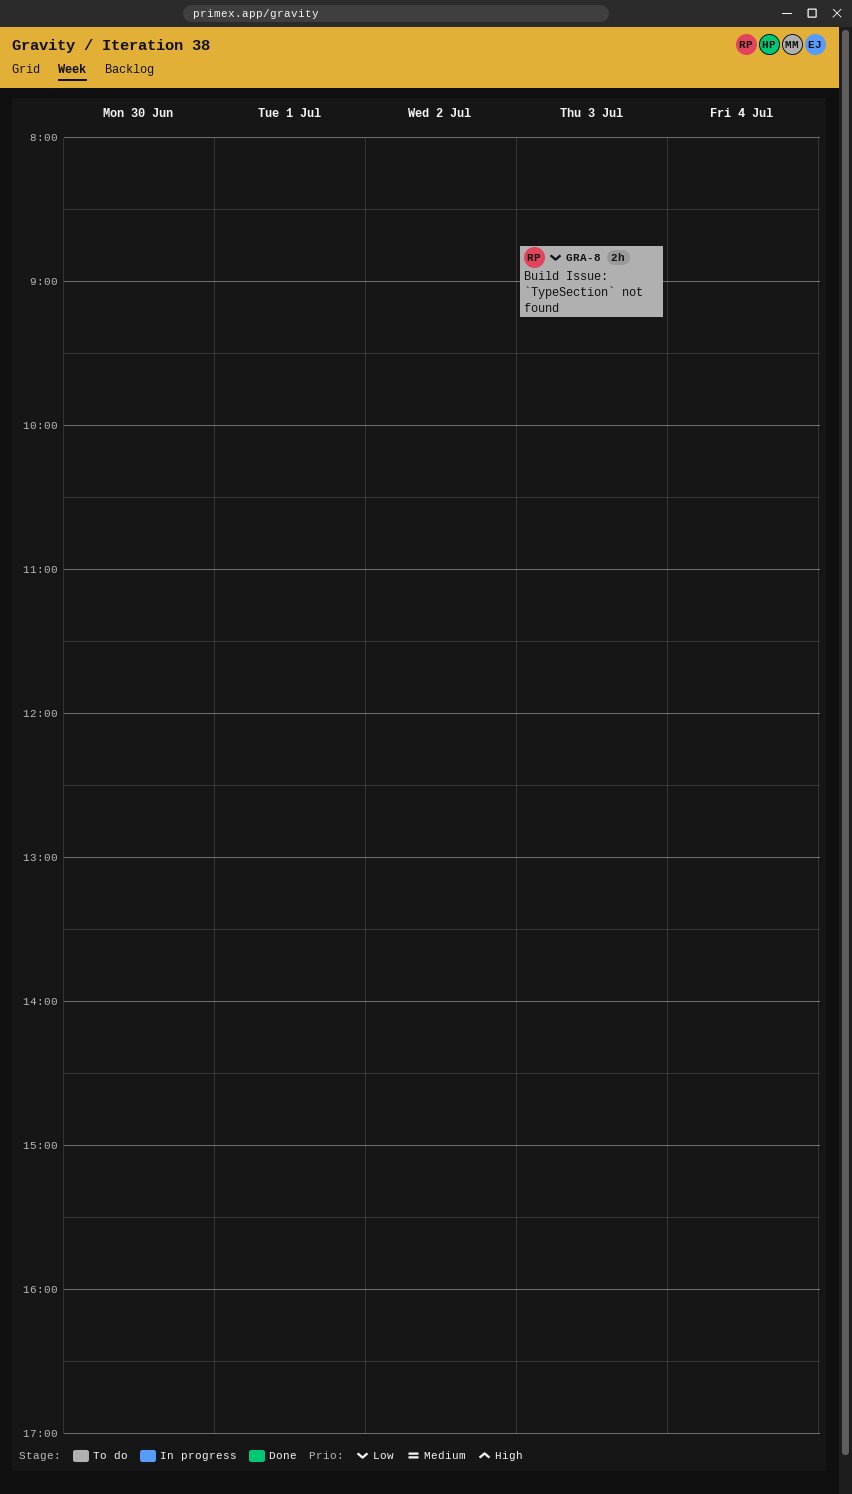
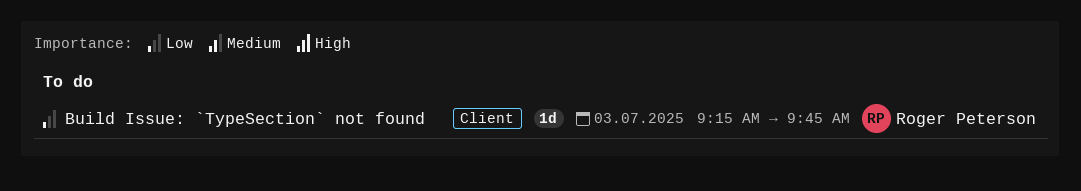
Build Issue: `TypeSection` not found, estimate: 2h -> 1d
Build Issue: `TypeSection` not found, begins: 08:45 -> 09:15
Build Issue: `TypeSection` not found, ends: 09:15 -> 09:45

